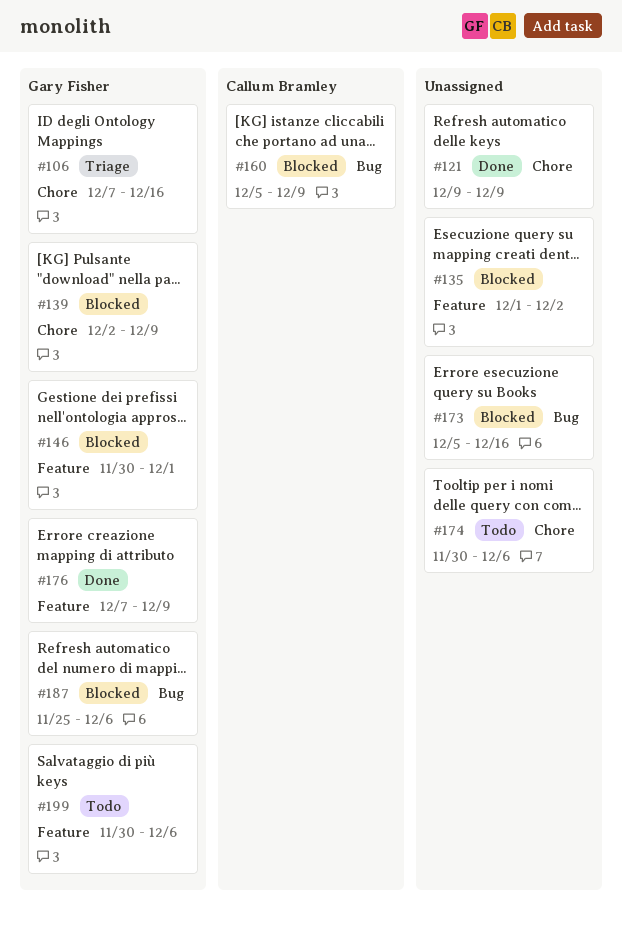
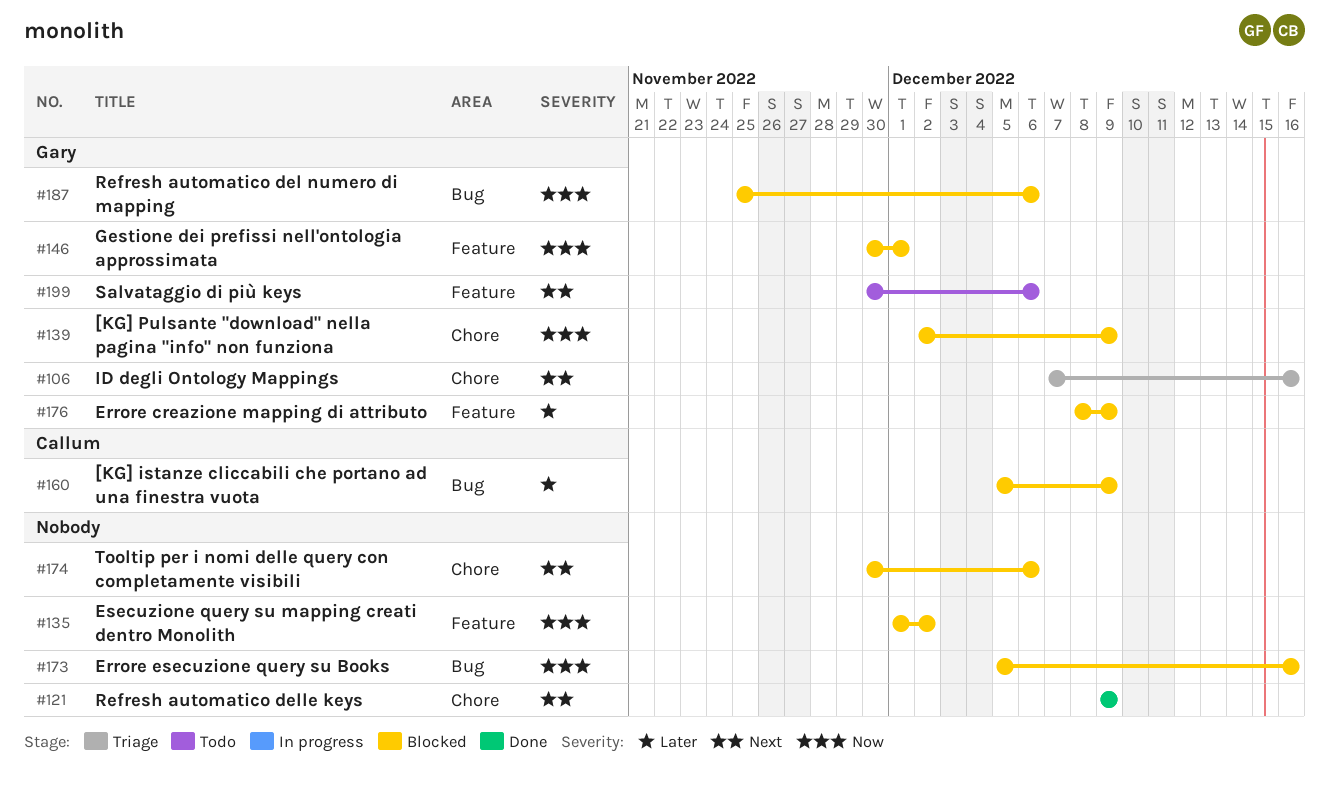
#174, status: Todo -> Blocked
#176, status: Done -> Blocked
#176, start: Dec 7 -> Dec 8

